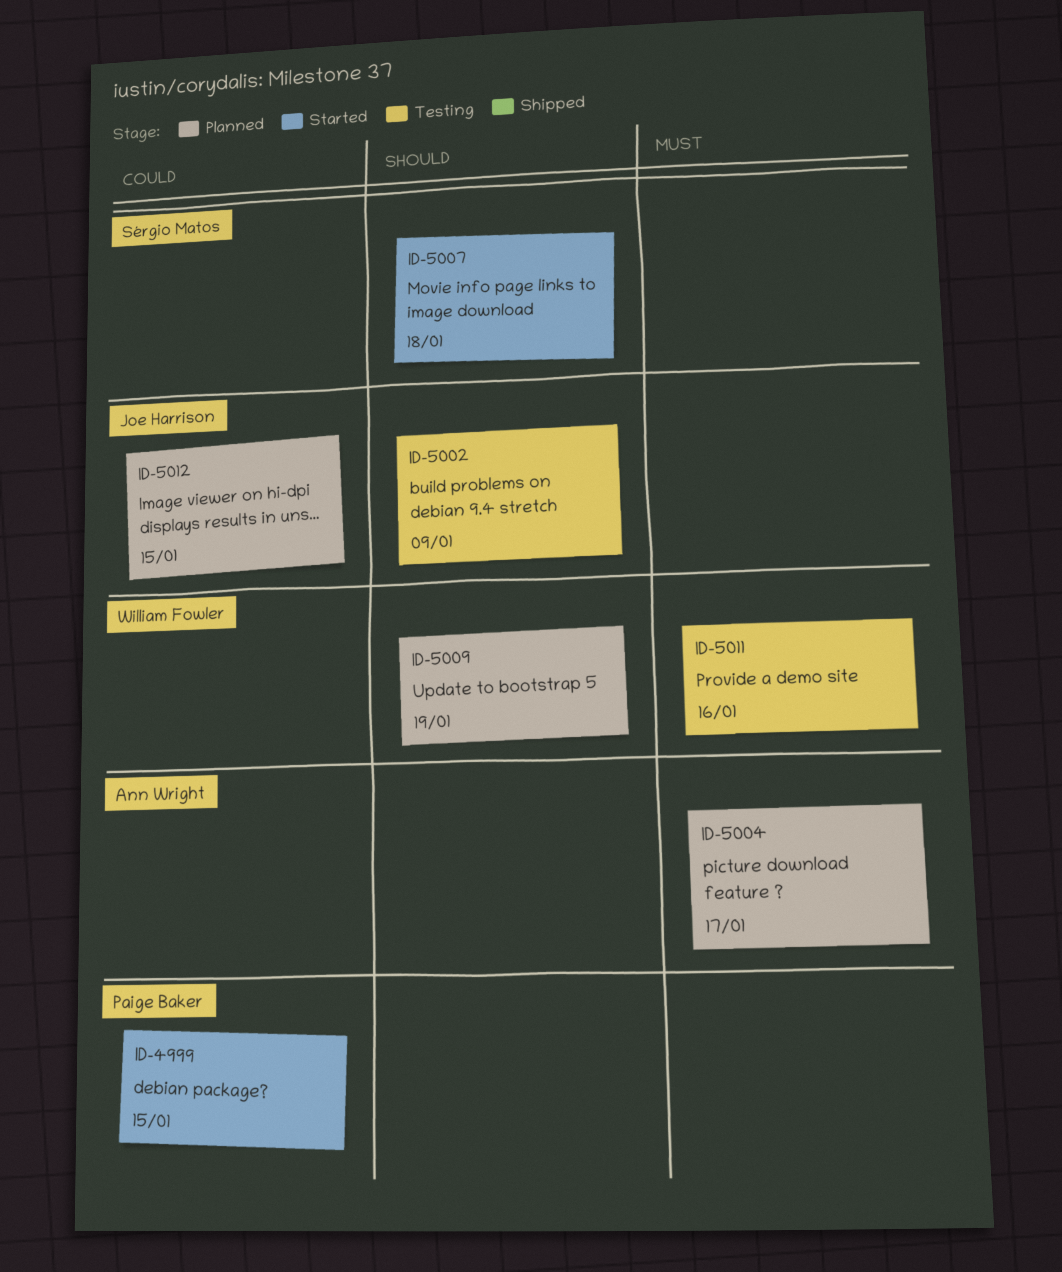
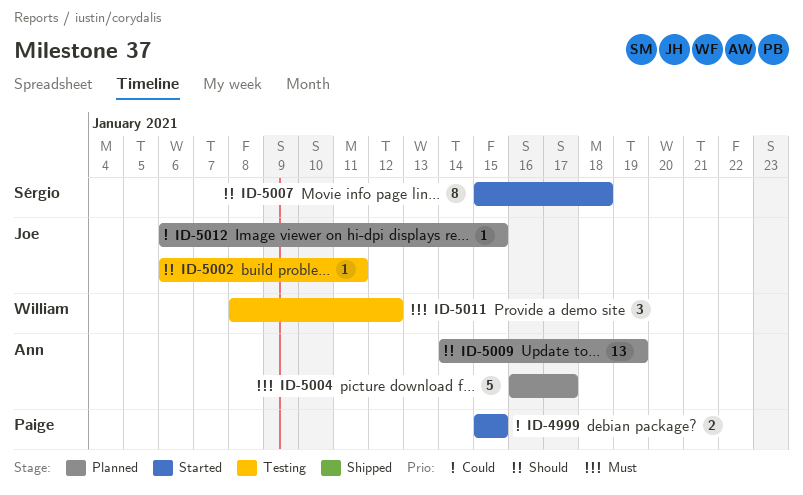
ID-5002, due: Jan 9 -> Jan 11
ID-5009, owner: William Fowler -> Ann Wright
ID-5011, due: Jan 16 -> Jan 12

